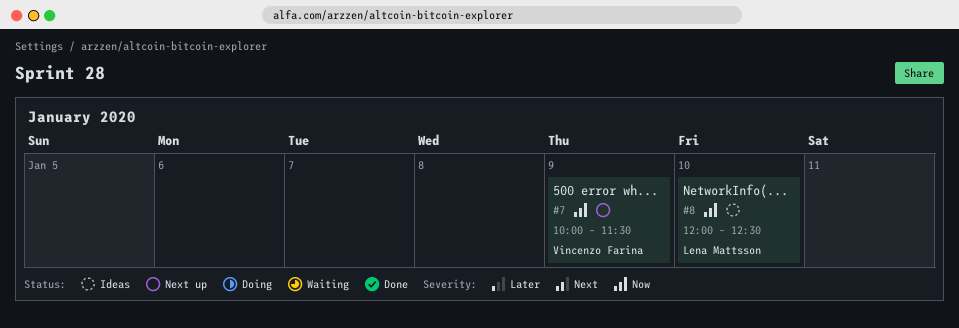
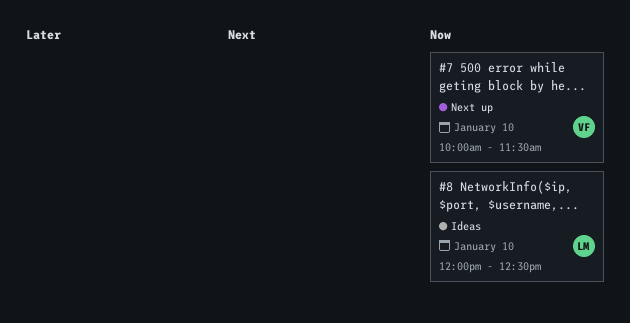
#7, day: Jan 9 -> Jan 10

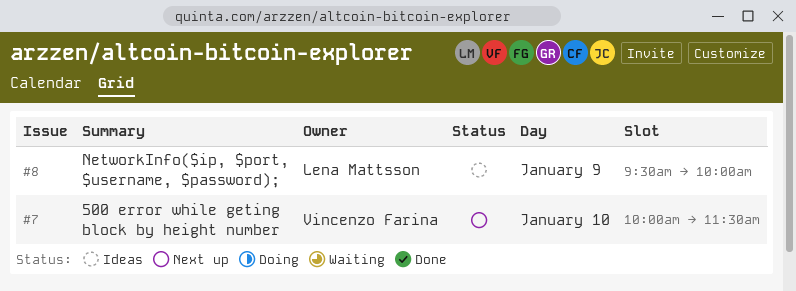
#8, day: Jan 10 -> Jan 9
#8, begins: 12:00 -> 09:30
#8, ends: 12:30 -> 10:00

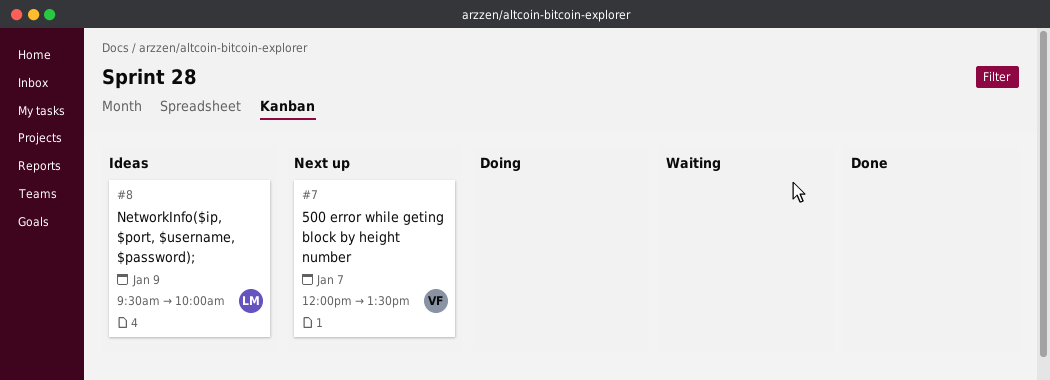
#7, day: Jan 10 -> Jan 7
#7, begins: 10:00 -> 12:00
#7, ends: 11:30 -> 13:30

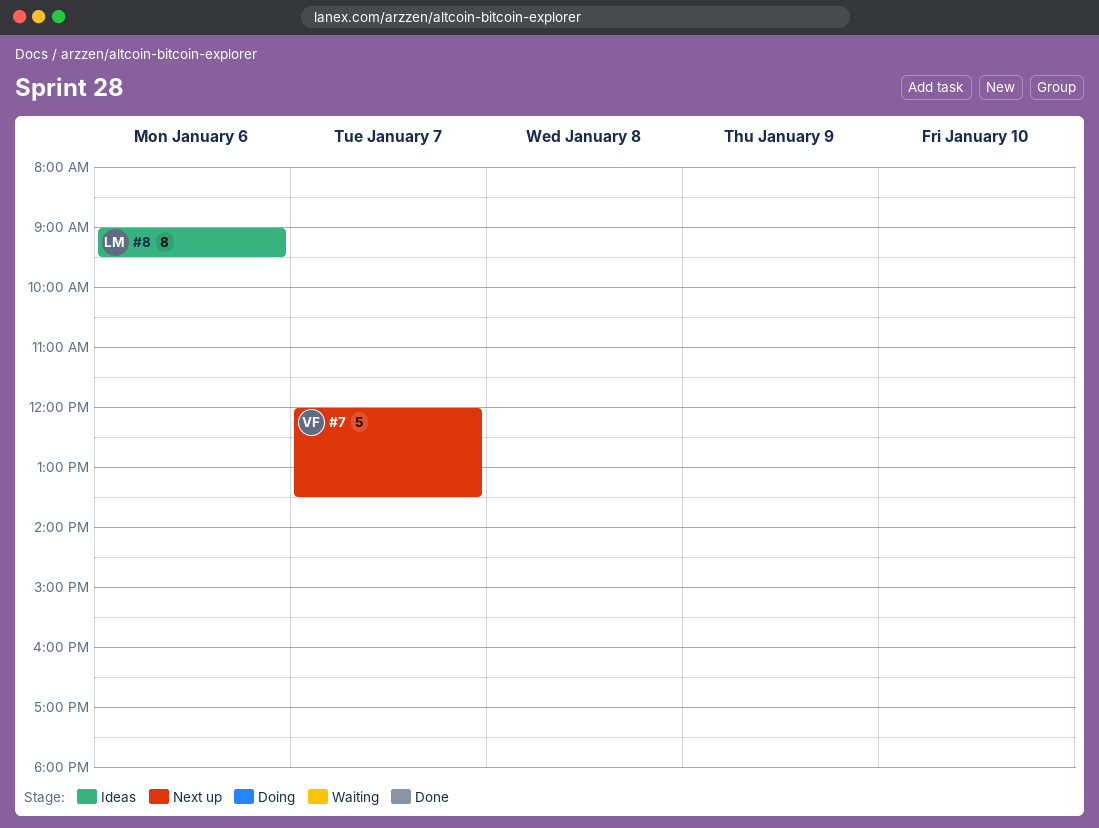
#8, day: Jan 9 -> Jan 6
#8, begins: 09:30 -> 09:00
#8, ends: 10:00 -> 09:30

